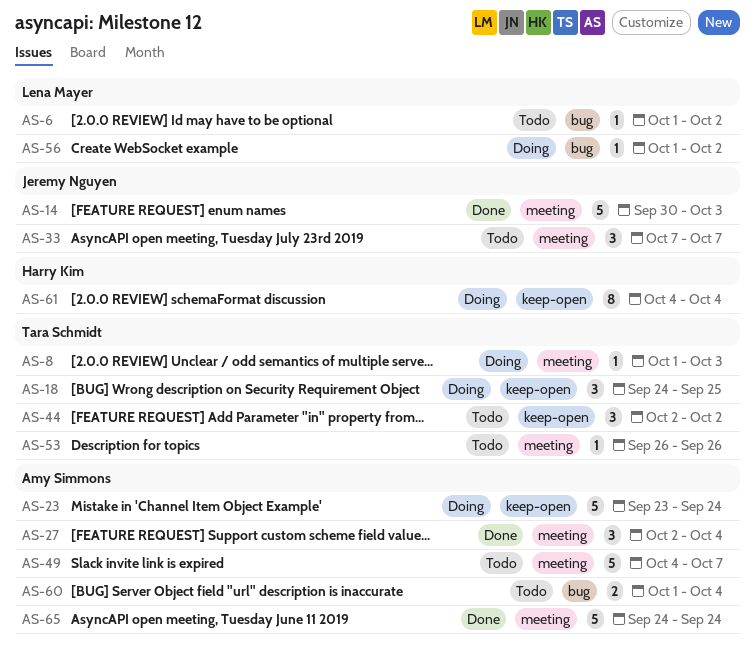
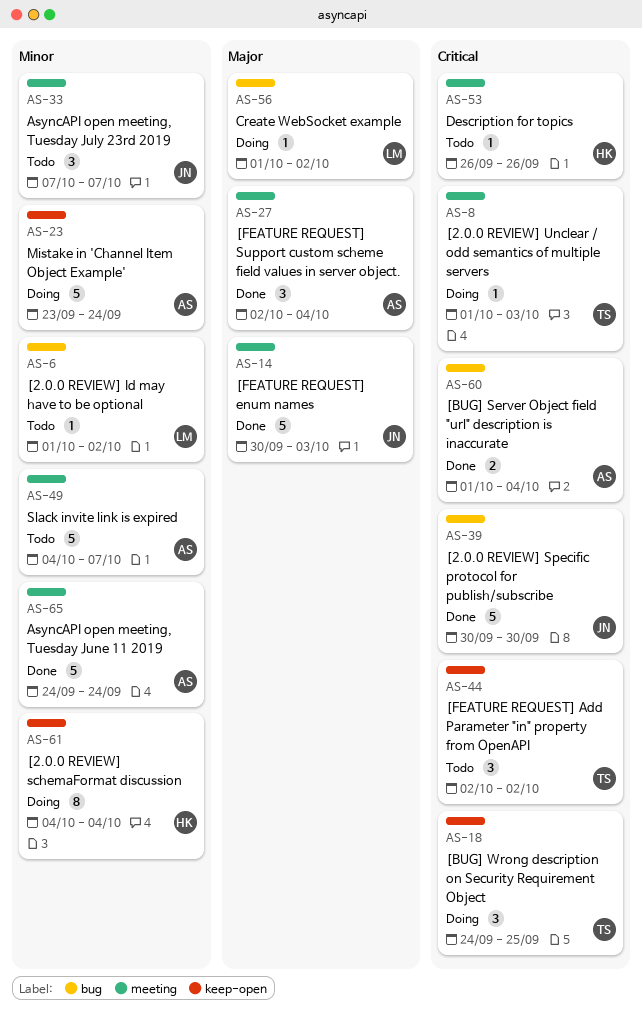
AS-39: none -> present
AS-53, owner: Tara Schmidt -> Harry Kim
AS-60, status: Todo -> Done

